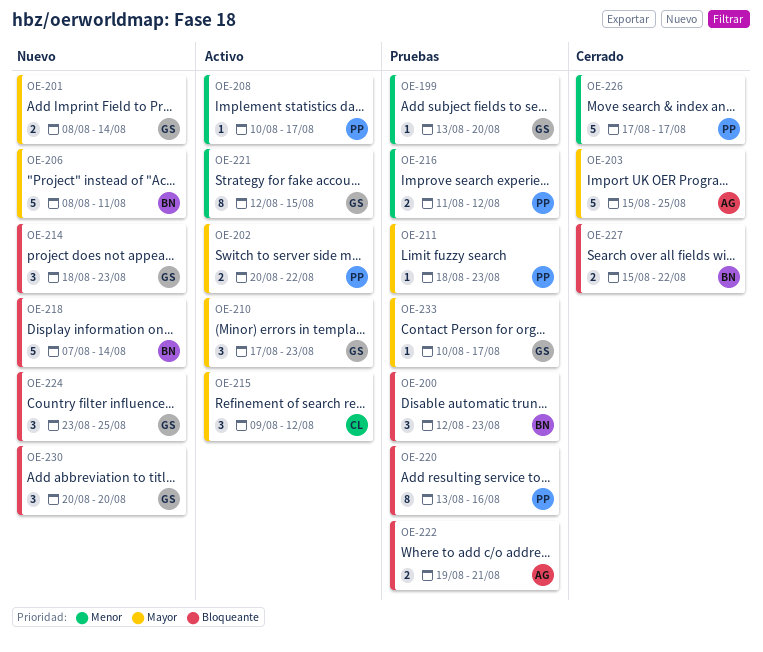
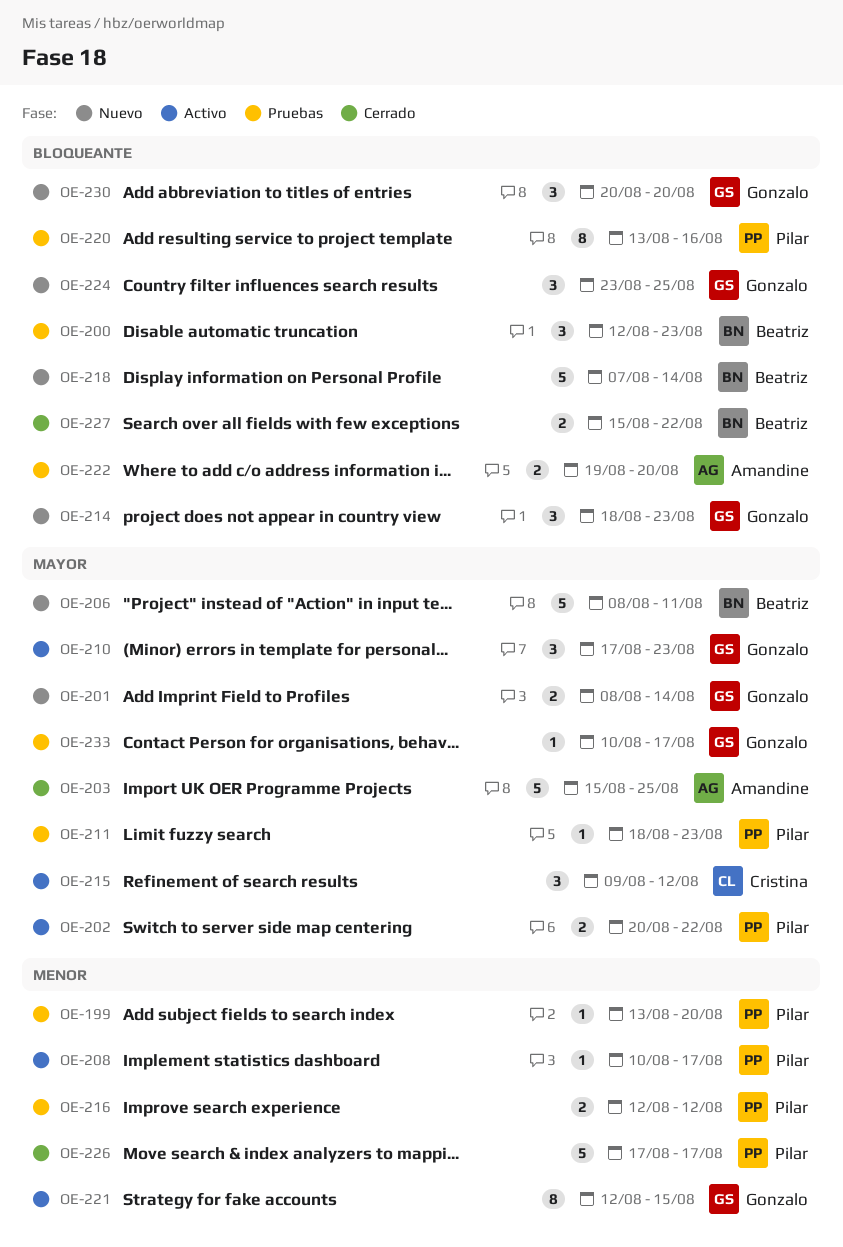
OE-199, owner: Gonzalo -> Pilar
OE-216, start: Aug 11 -> Aug 12
OE-222, due: Aug 21 -> Aug 20

